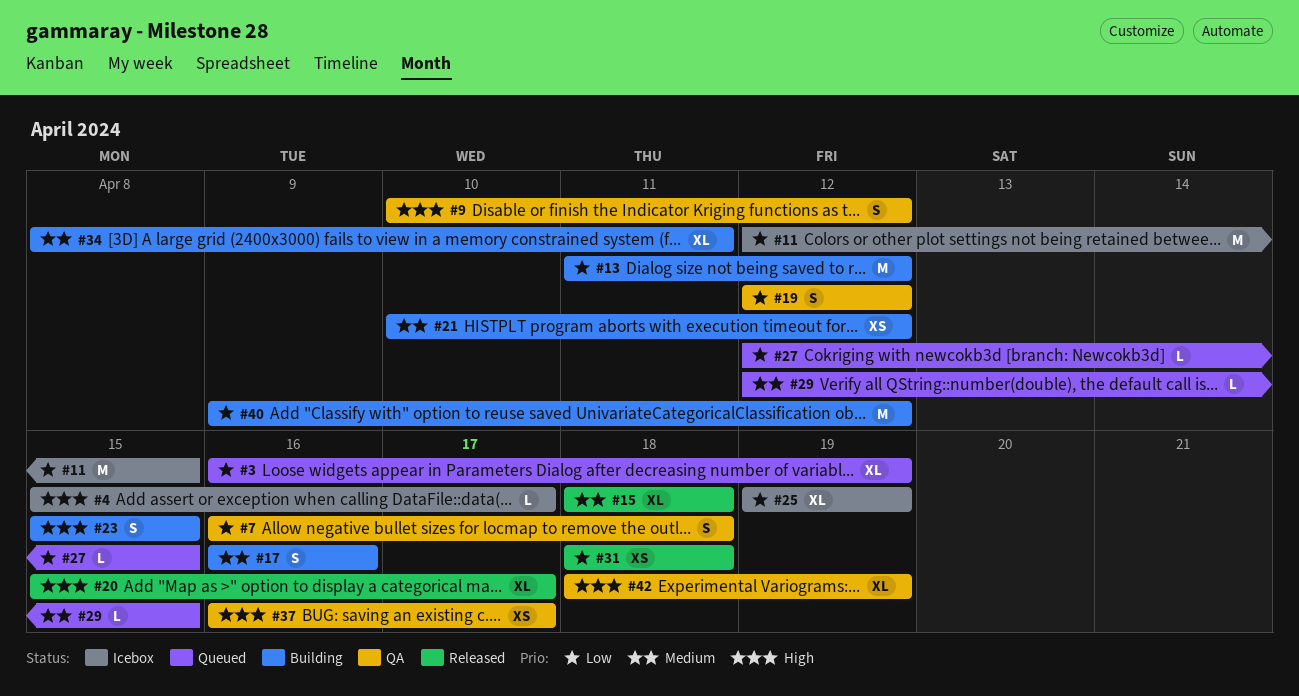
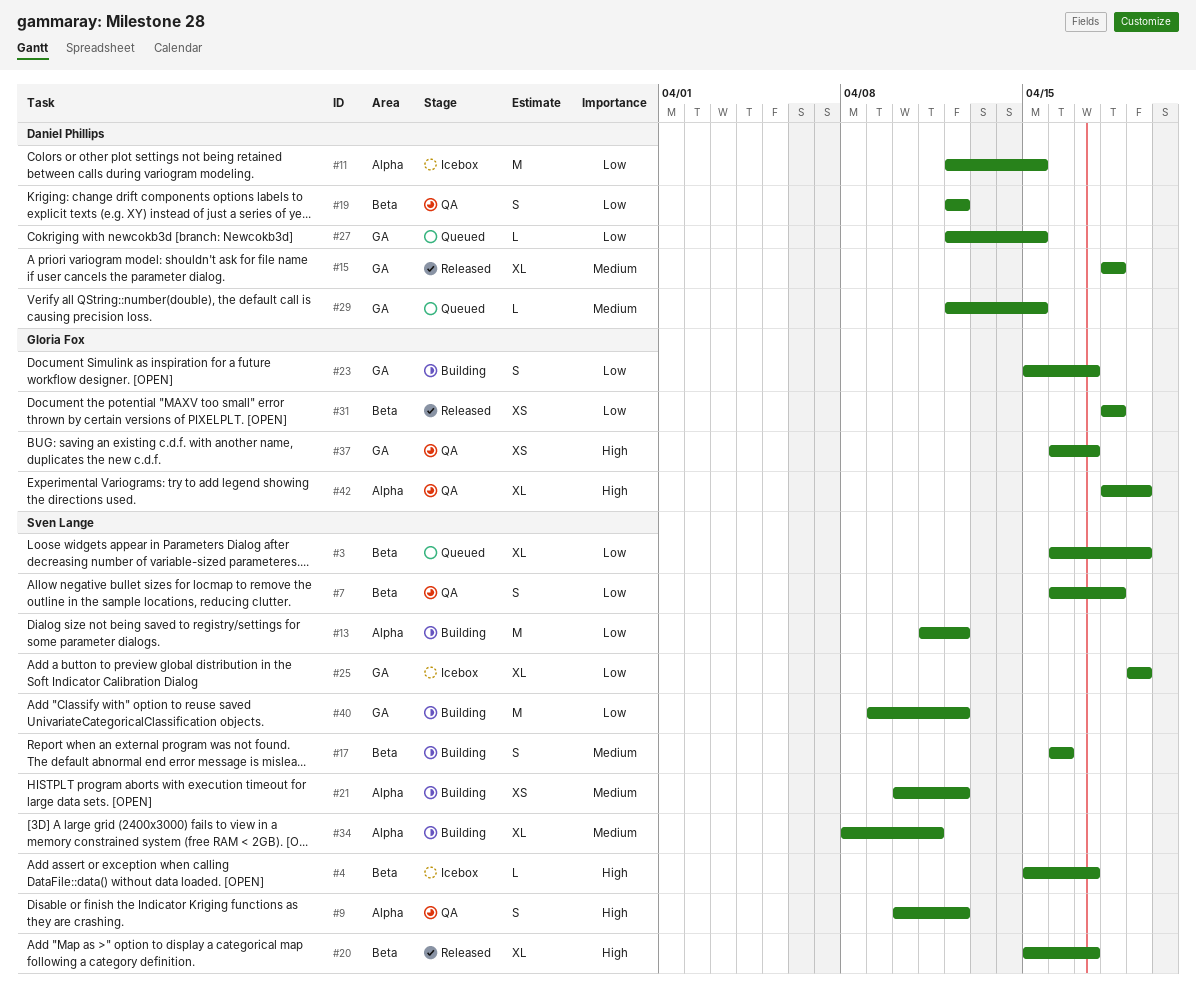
#23, priority: High -> Low
#23, due: Apr 15 -> Apr 17

